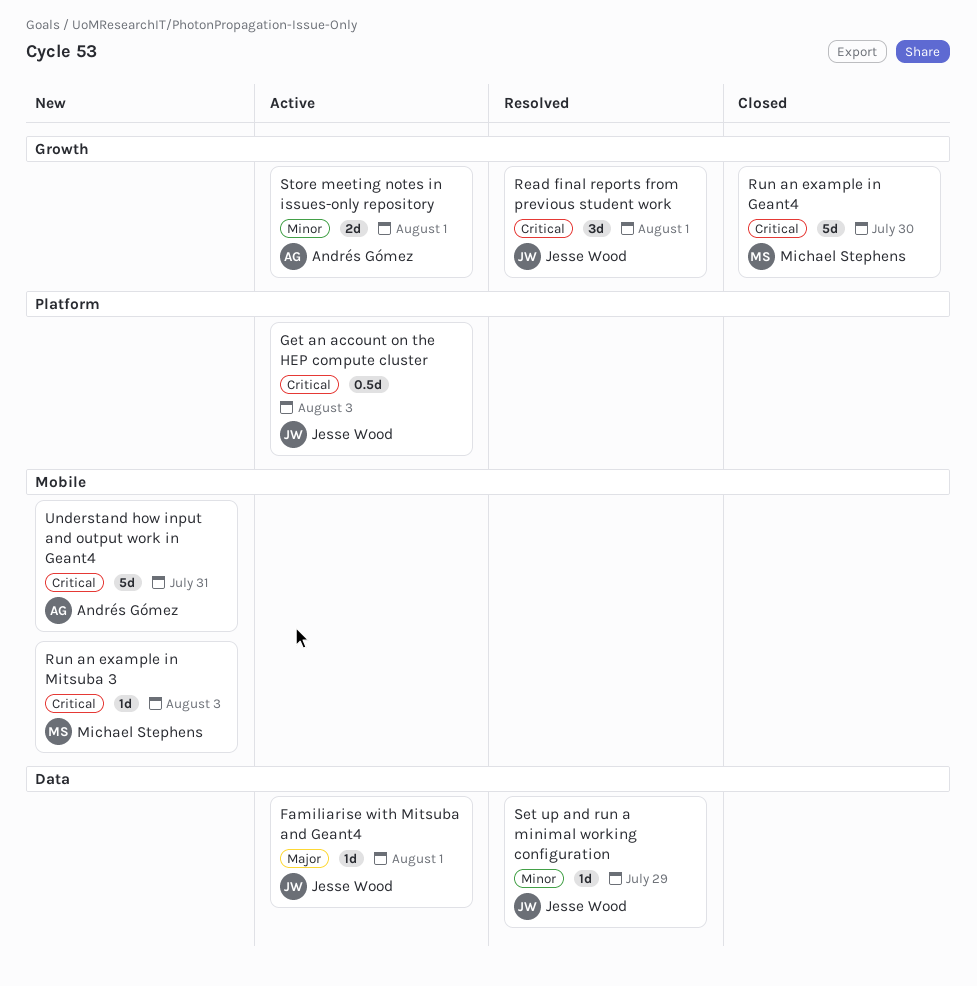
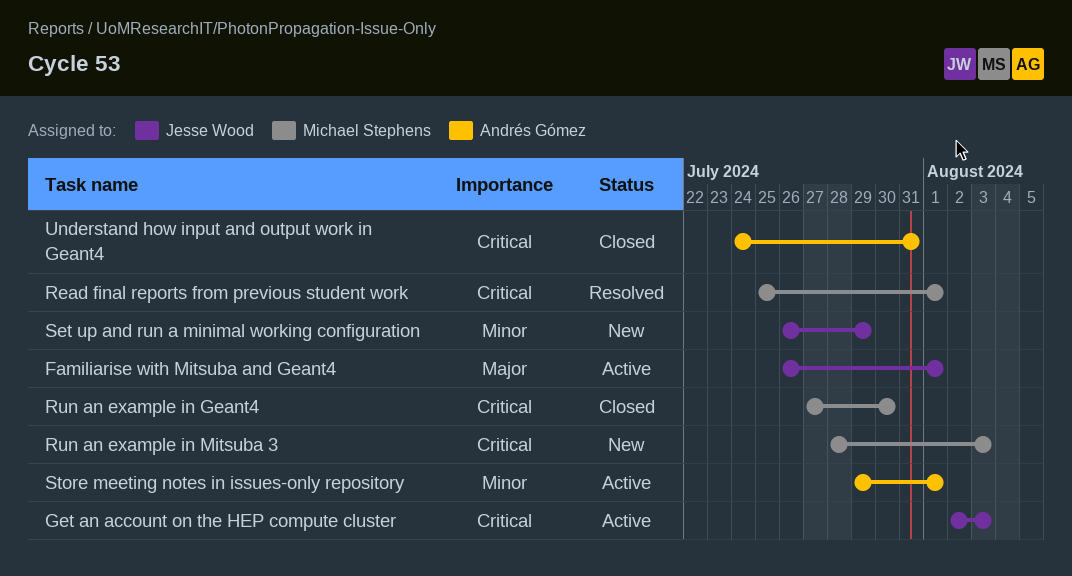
Read final reports from previous student work, owner: Jesse Wood -> Michael Stephens
Set up and run a minimal working configuration, status: Resolved -> New
Understand how input and output work in Geant4, status: New -> Closed

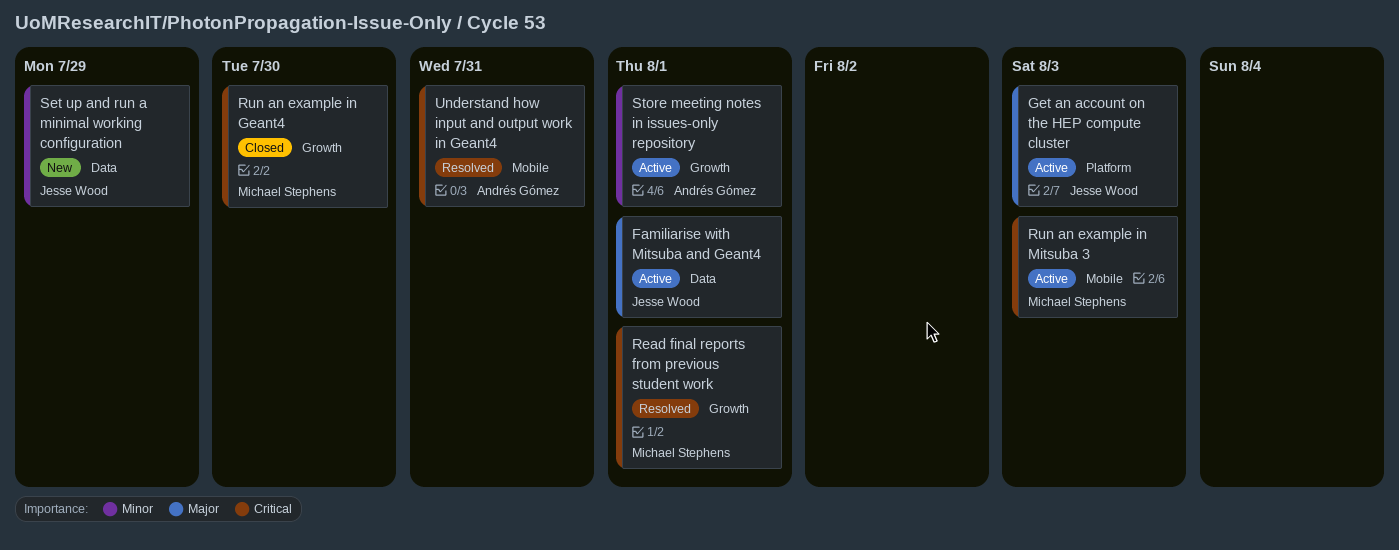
Get an account on the HEP compute cluster, priority: Critical -> Major
Run an example in Mitsuba 3, status: New -> Active
Understand how input and output work in Geant4, status: Closed -> Resolved

